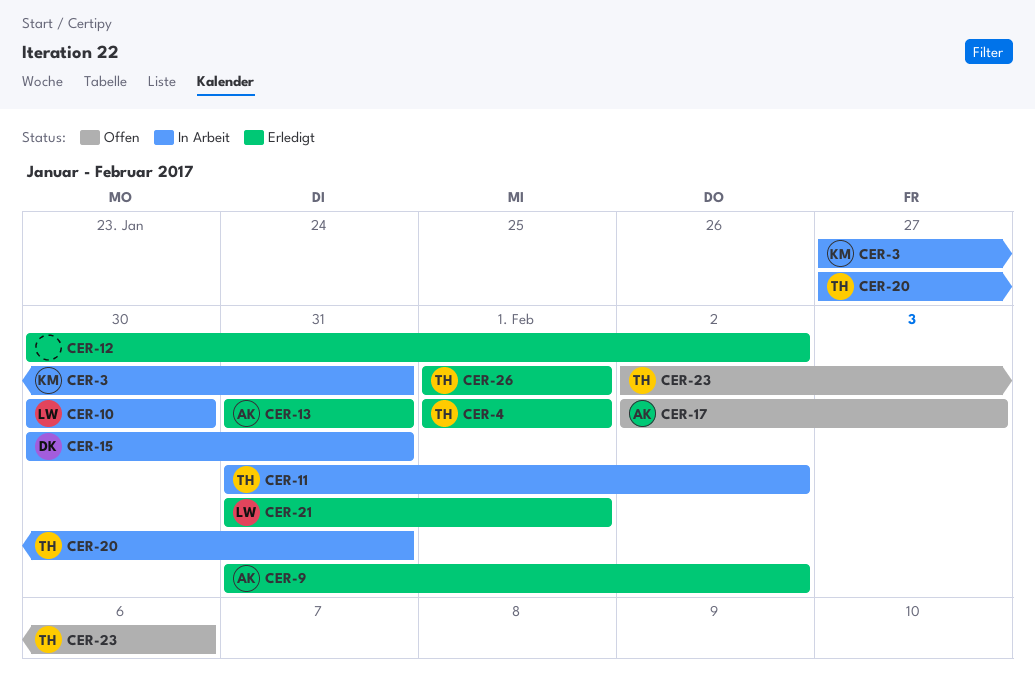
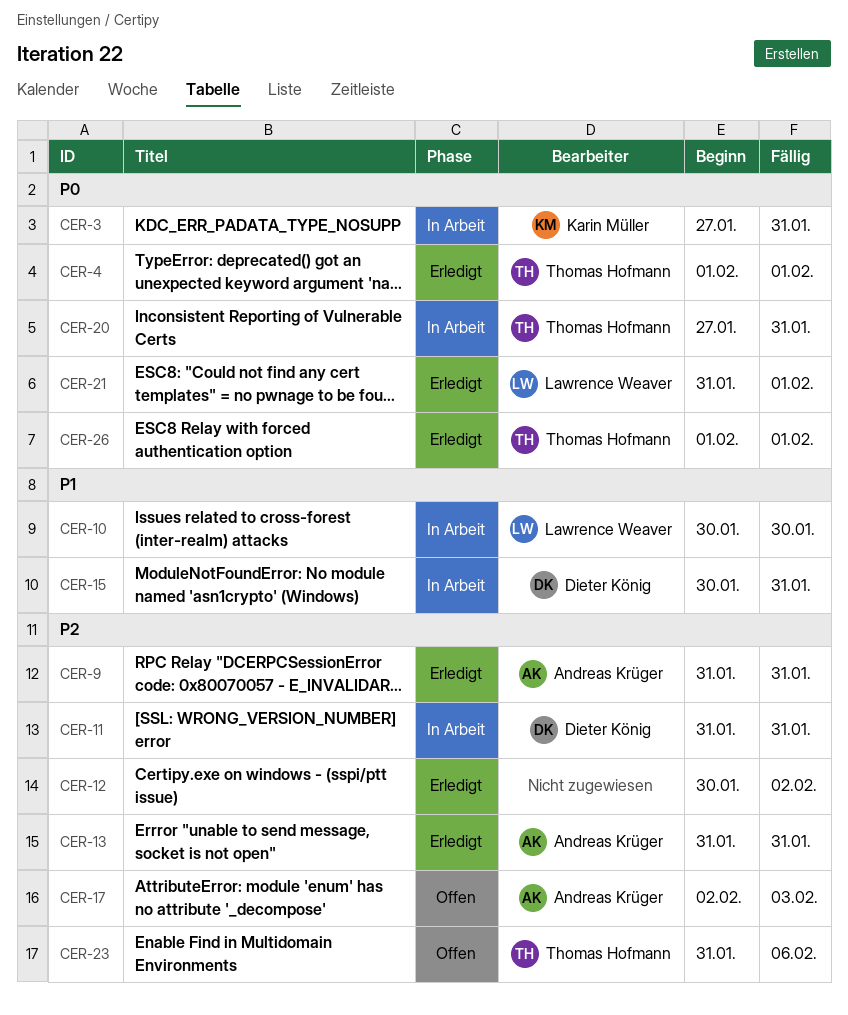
CER-9, due: Feb 2 -> Jan 31
CER-11, owner: Thomas Hofmann -> Dieter König
CER-11, due: Feb 2 -> Jan 31
CER-23, start: Feb 2 -> Jan 31

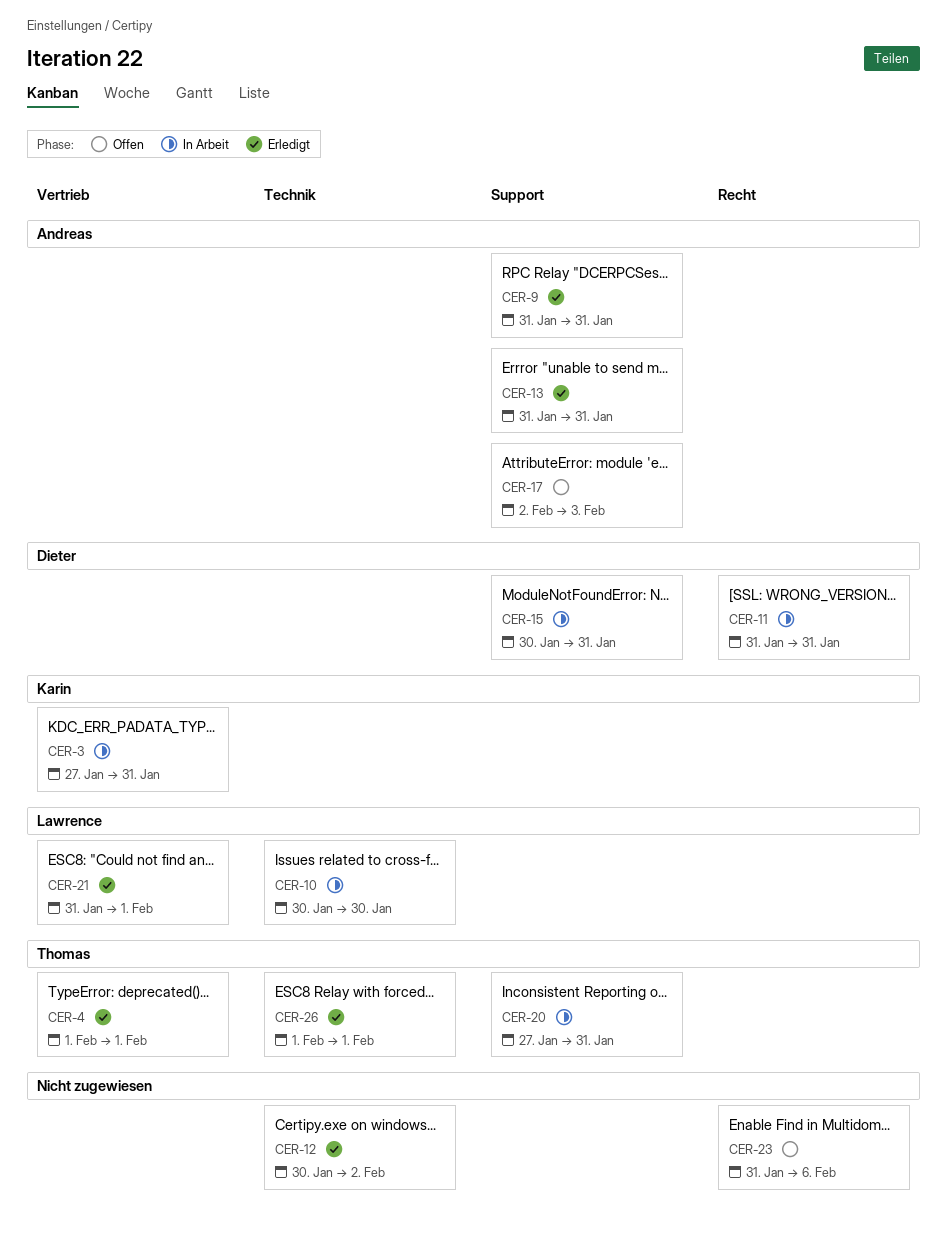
CER-23, owner: Thomas Hofmann -> none

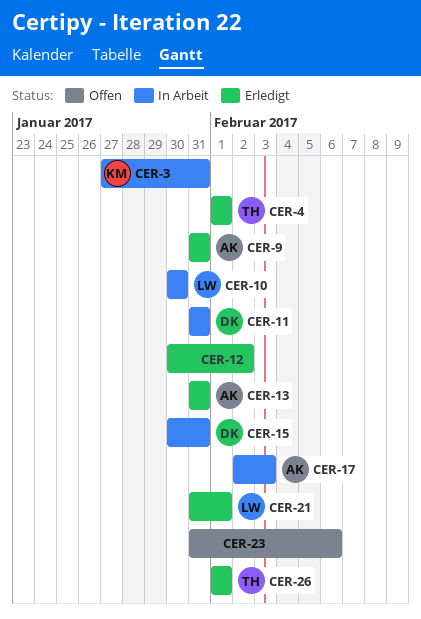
CER-17, status: Offen -> In Arbeit
CER-20: present -> none

